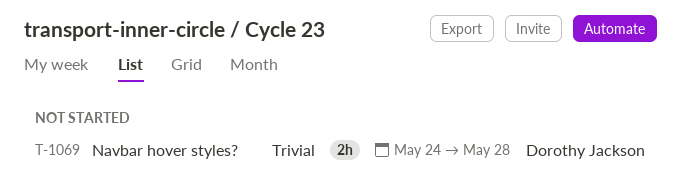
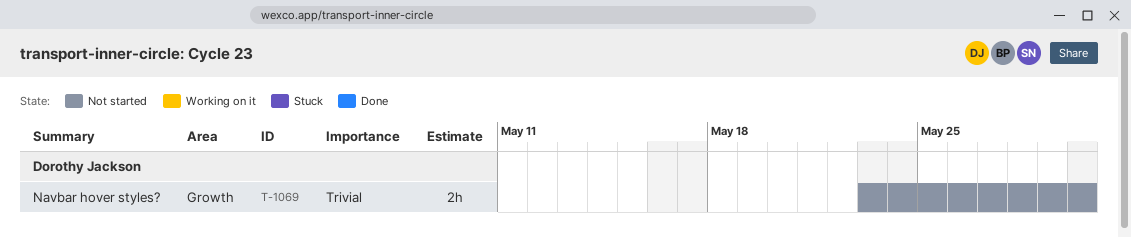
T-1069, start: May 24 -> May 23
T-1069, due: May 28 -> May 30

